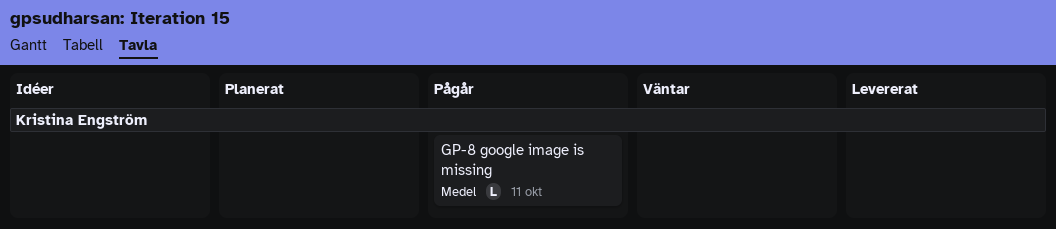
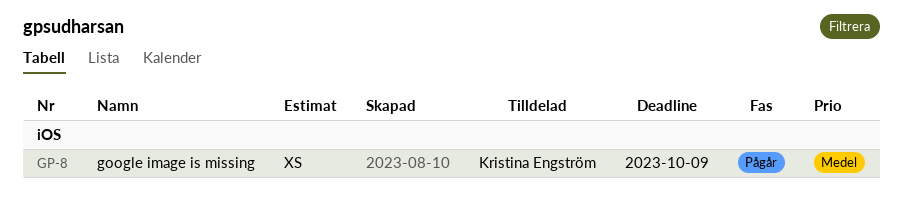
GP-8, estimate: L -> XS
GP-8, due: Oct 11 -> Oct 9

